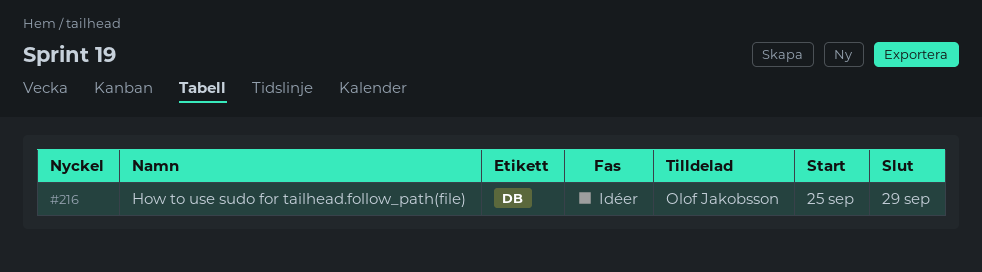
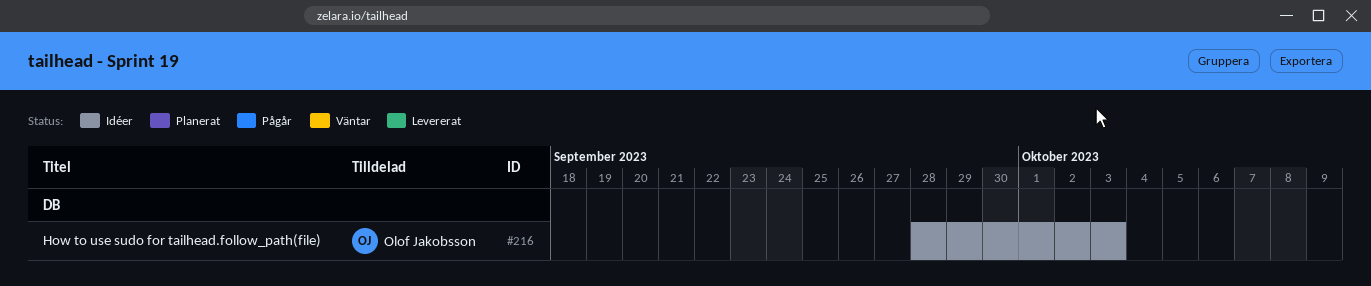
#216, start: Sep 25 -> Sep 28
#216, due: Sep 29 -> Oct 3

